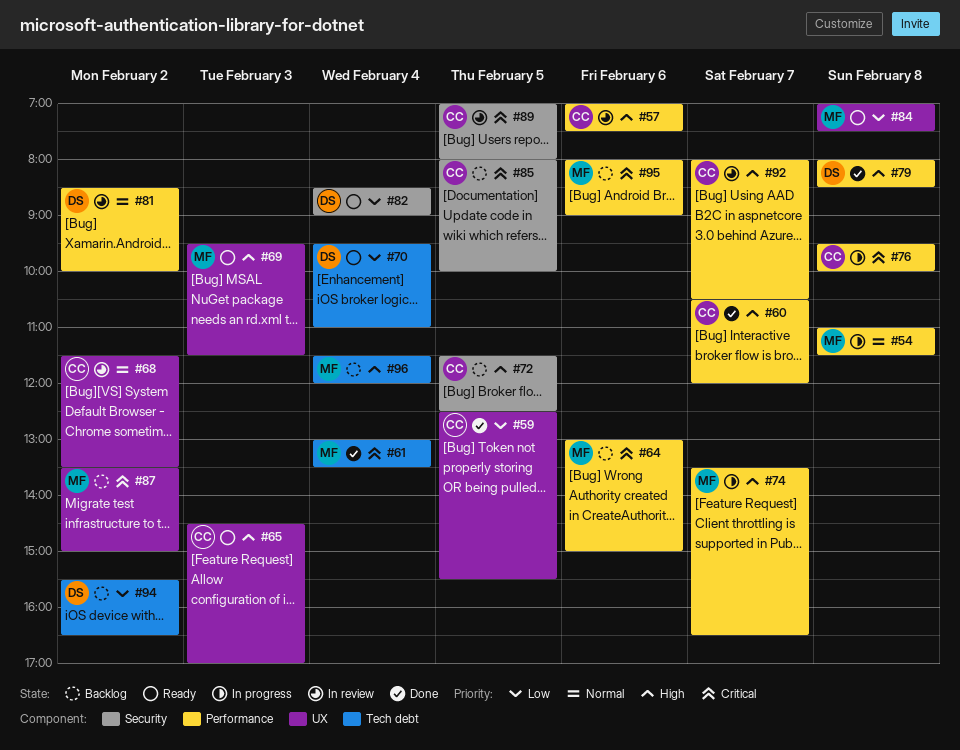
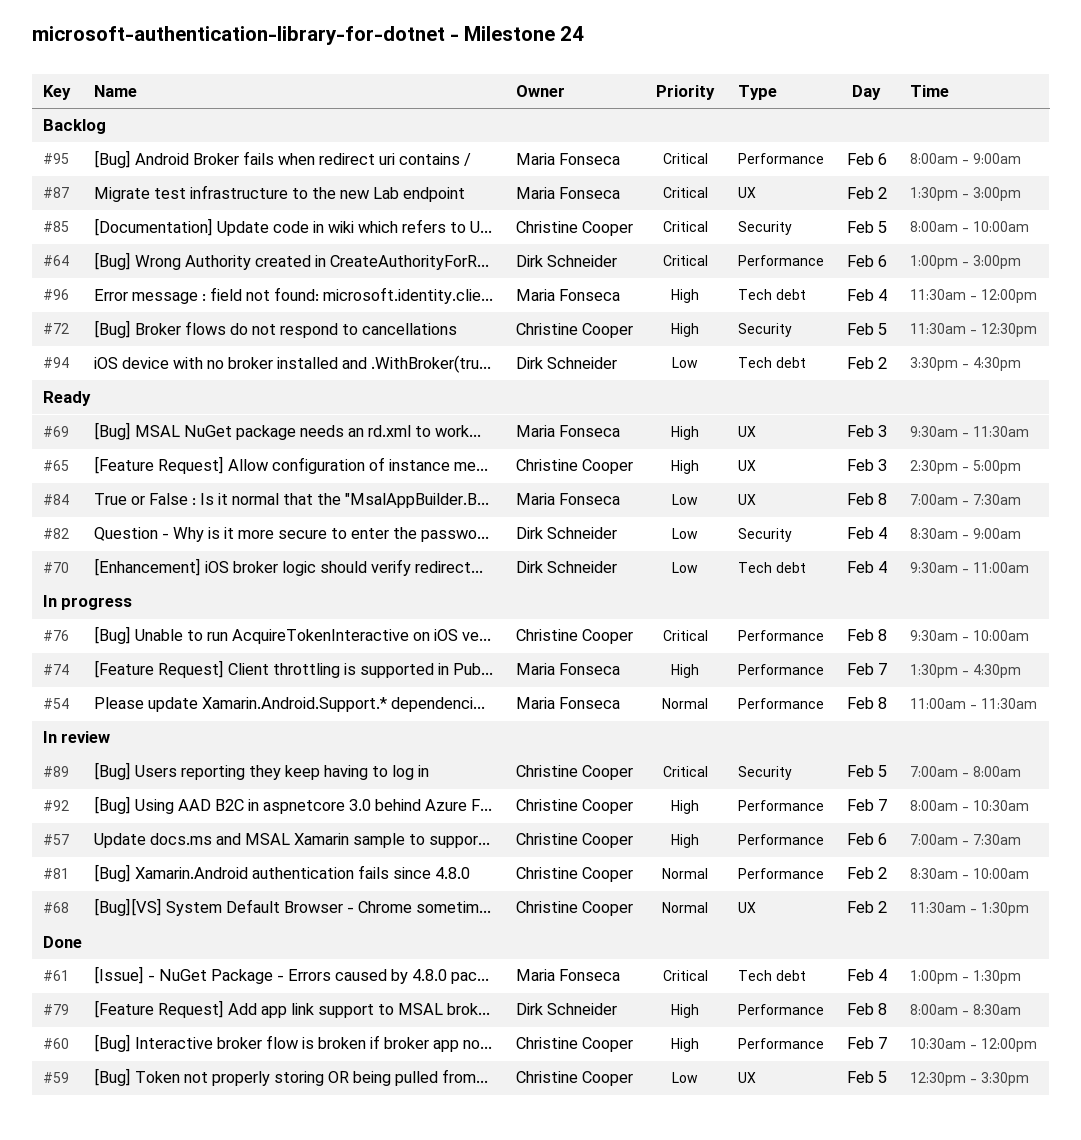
#64, owner: Maria Fonseca -> Dirk Schneider
#81, owner: Dirk Schneider -> Christine Cooper

